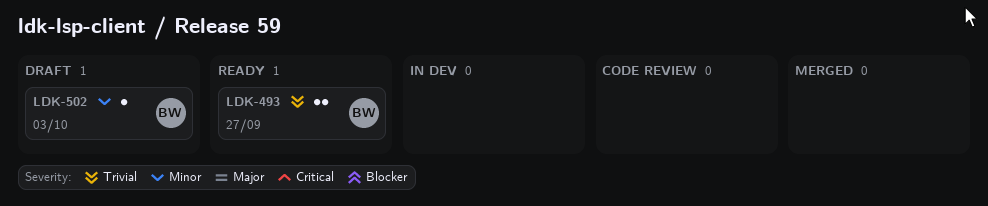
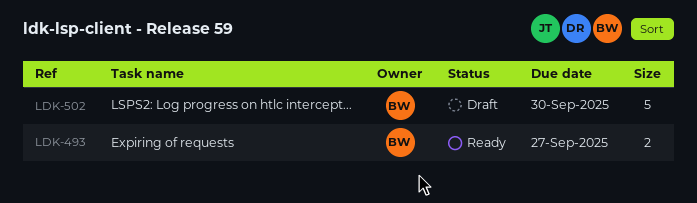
LDK-502, estimate: 1 -> 5
LDK-502, due: Oct 3 -> Sep 30

